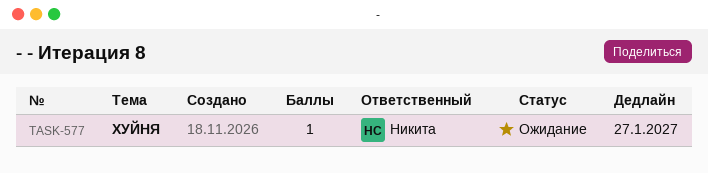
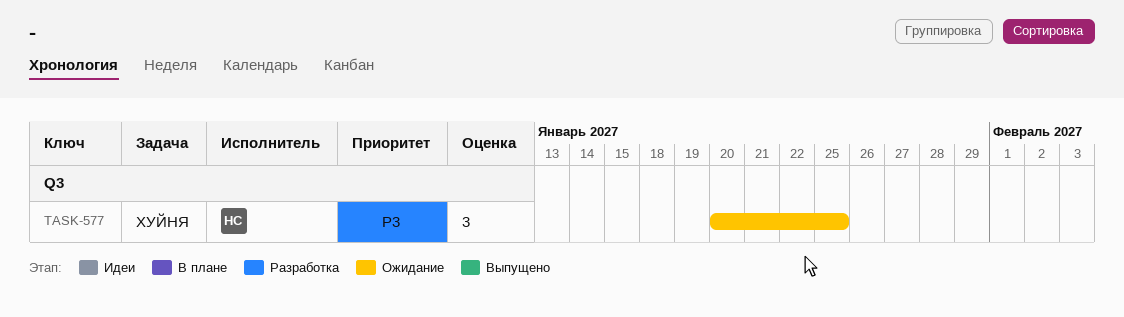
TASK-577, estimate: 1 -> 3
TASK-577, due: Jan 27 -> Jan 25

